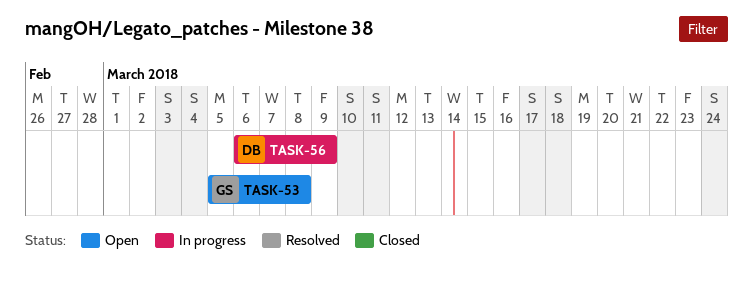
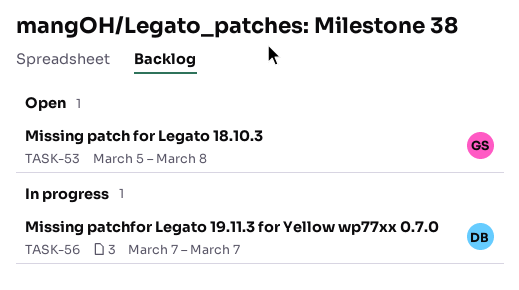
TASK-56, start: Mar 6 -> Mar 7
TASK-56, due: Mar 9 -> Mar 7

